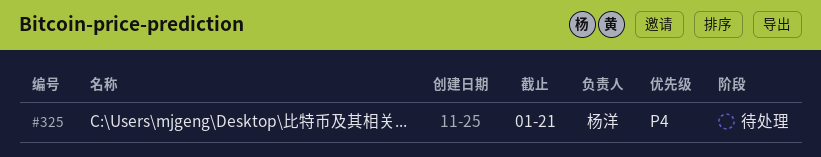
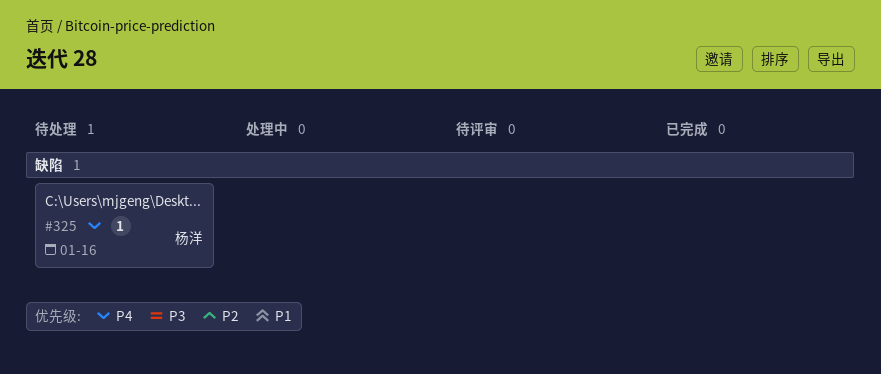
#325, due: Jan 21 -> Jan 16

